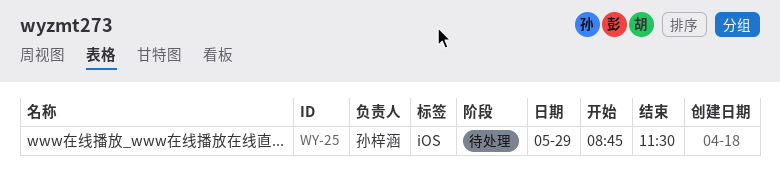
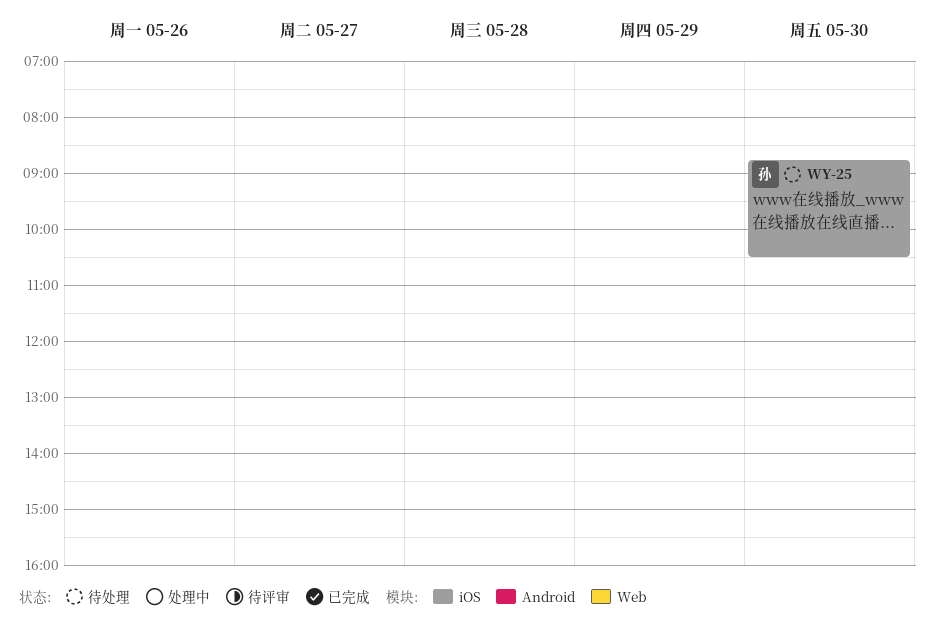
WY-25, day: May 29 -> May 30
WY-25, ends: 11:30 -> 10:30

